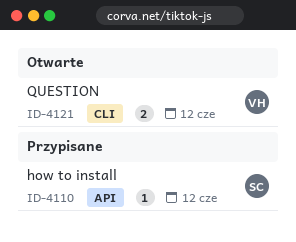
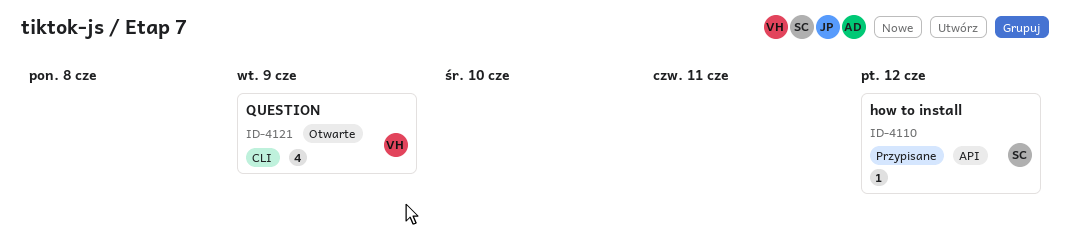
ID-4121, estimate: 2 -> 4
ID-4121, due: Jun 12 -> Jun 9

